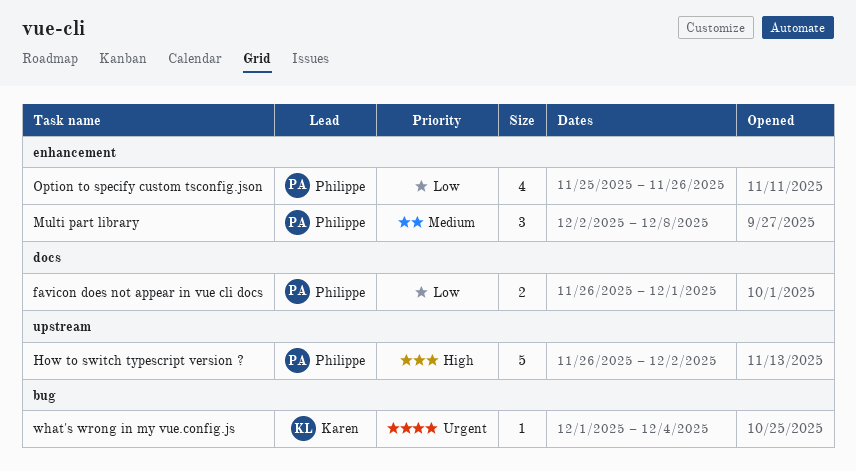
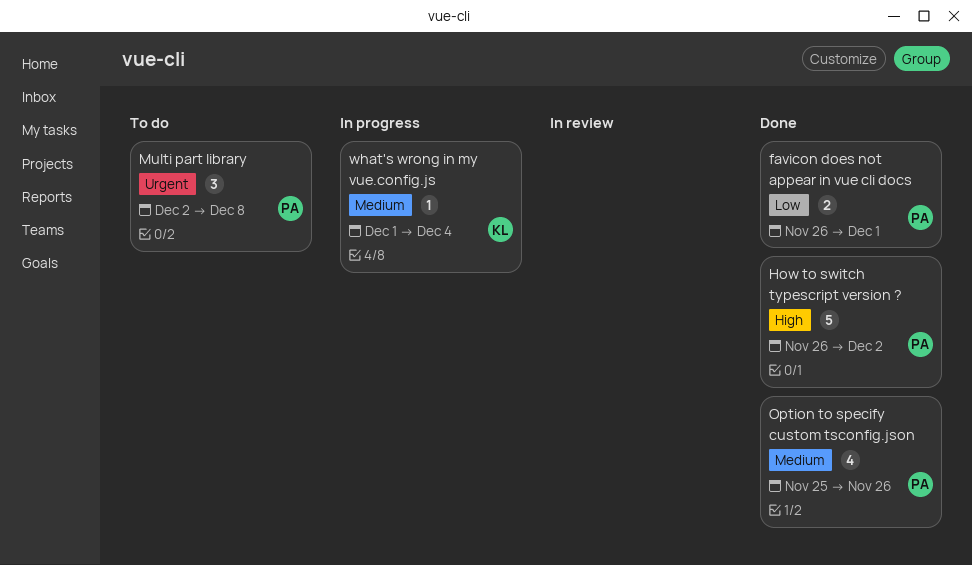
Multi part library, priority: Medium -> Urgent
Option to specify custom tsconfig.json, priority: Low -> Medium
what's wrong in my vue.config.js, priority: Urgent -> Medium

